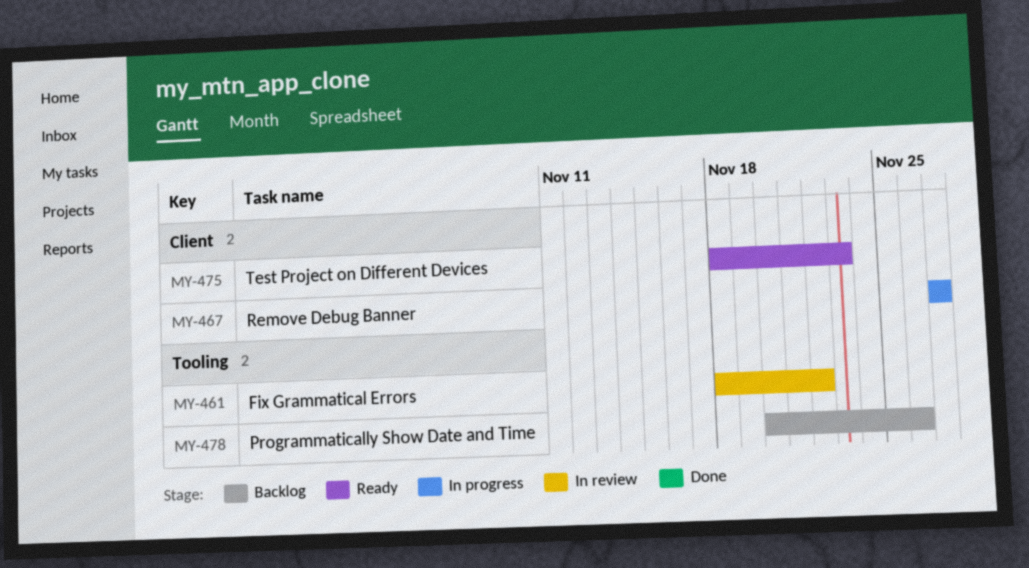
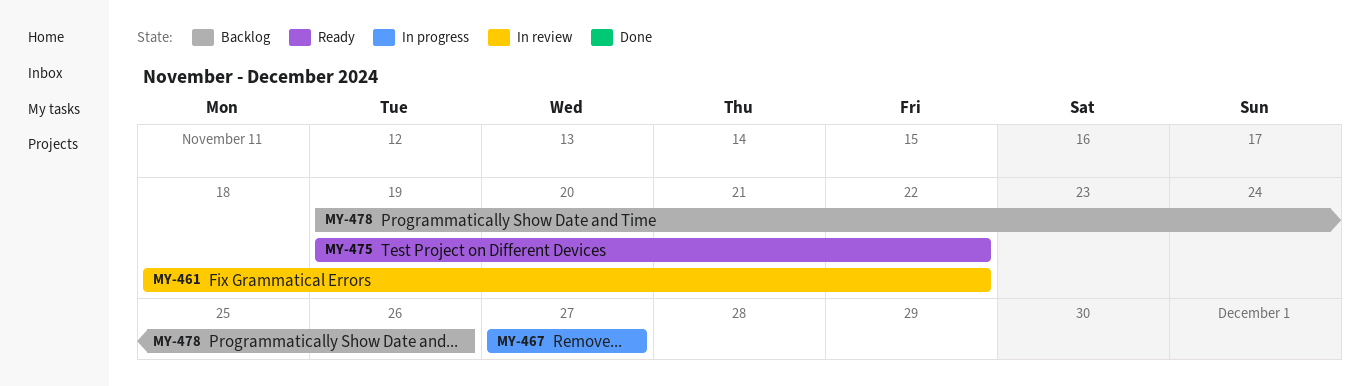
MY-475, start: Nov 18 -> Nov 19
MY-475, due: Nov 23 -> Nov 22
MY-478, start: Nov 20 -> Nov 19

